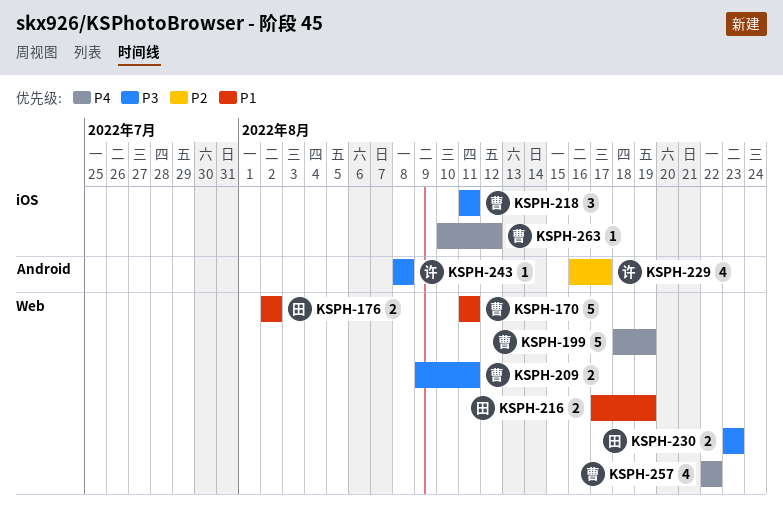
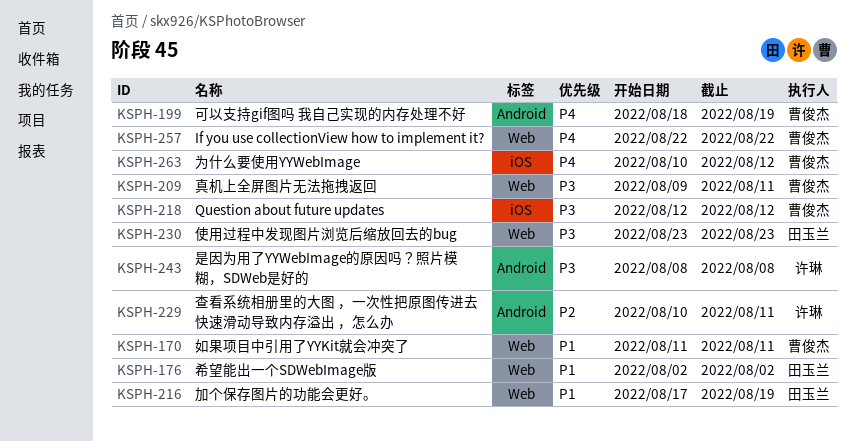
KSPH-199, label: Web -> Android
KSPH-218, start: Aug 11 -> Aug 12
KSPH-218, due: Aug 11 -> Aug 12
KSPH-229, start: Aug 16 -> Aug 10
KSPH-229, due: Aug 17 -> Aug 11

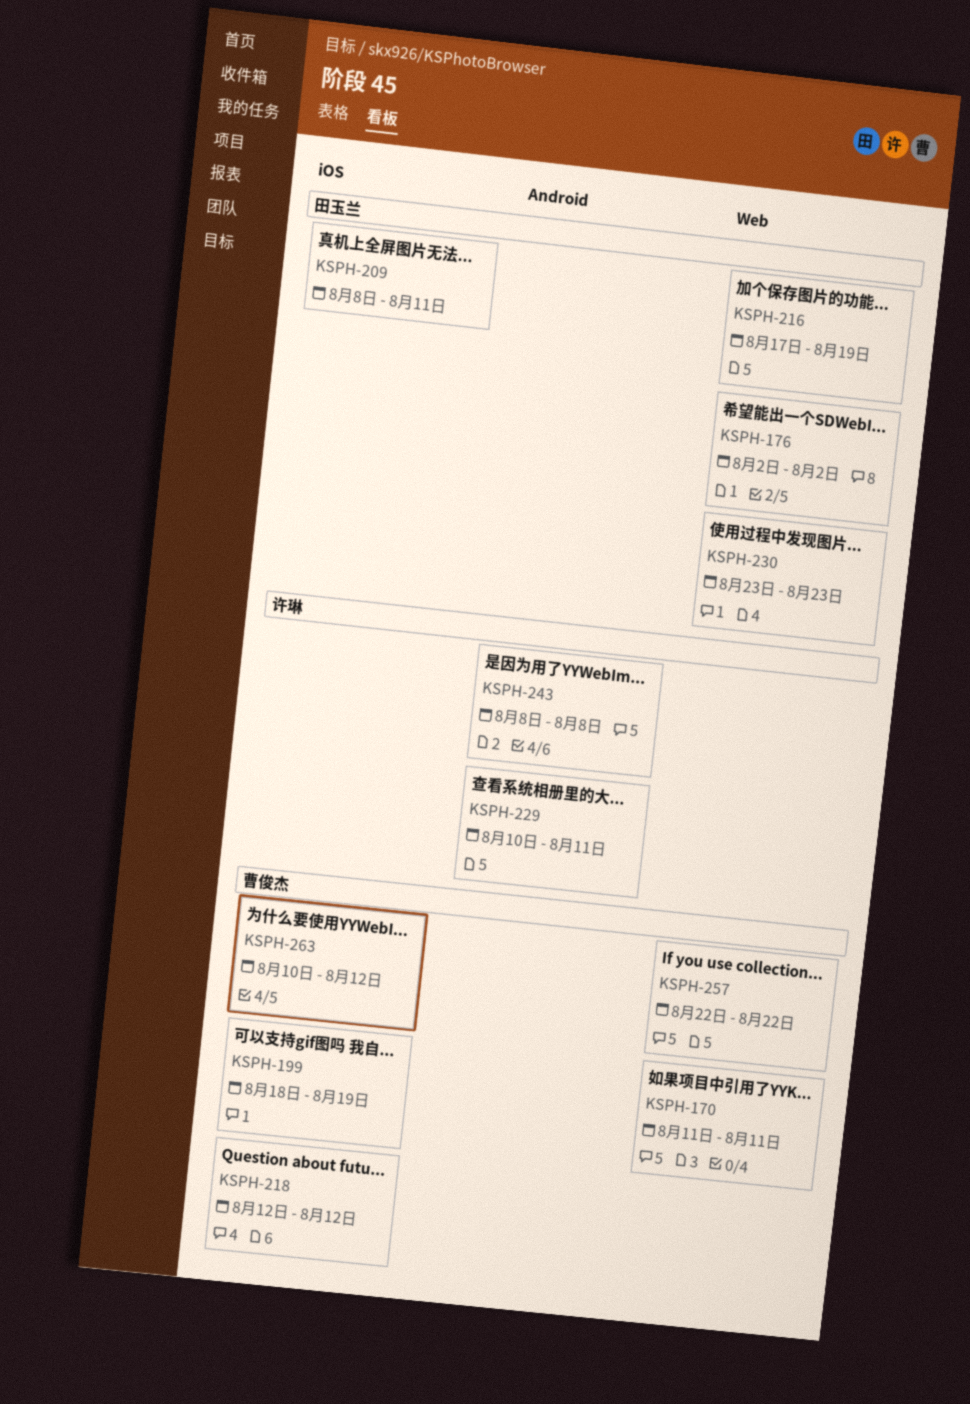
KSPH-199, label: Android -> iOS
KSPH-209, owner: 曹俊杰 -> 田玉兰
KSPH-209, label: Web -> iOS
KSPH-209, start: Aug 9 -> Aug 8

